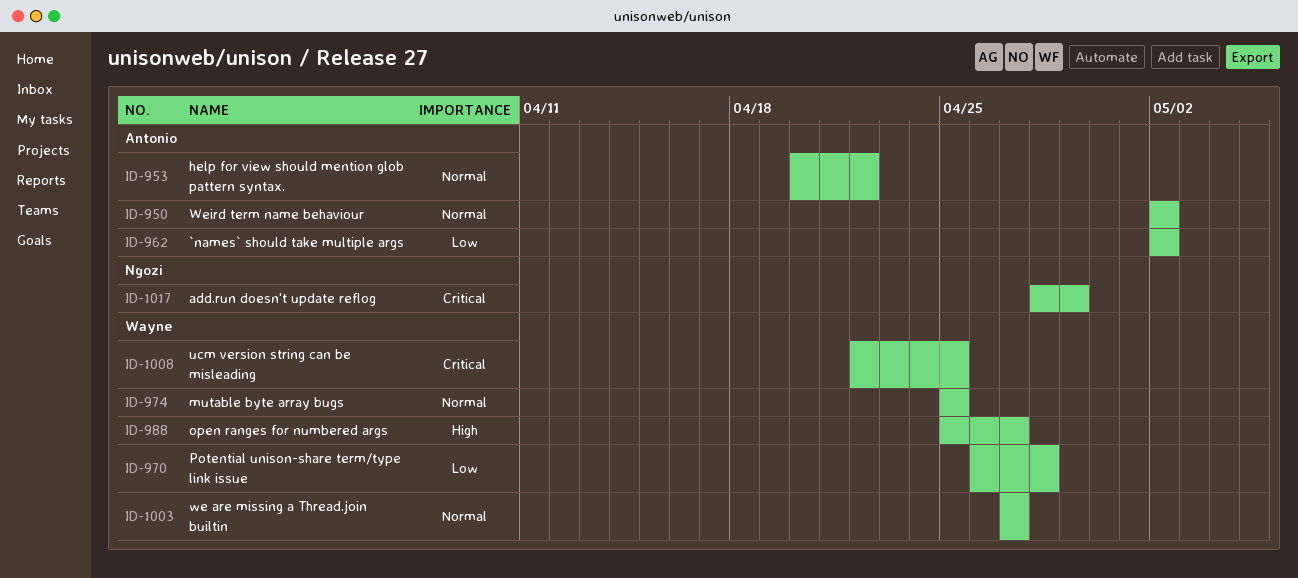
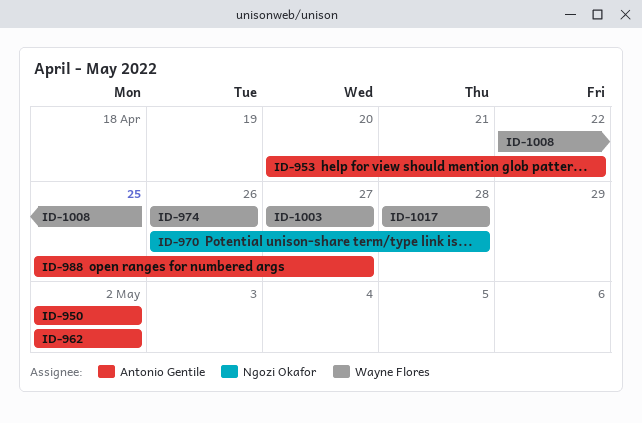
ID-970, owner: Wayne Flores -> Ngozi Okafor
ID-974, start: Apr 25 -> Apr 26
ID-974, due: Apr 25 -> Apr 26
ID-988, owner: Wayne Flores -> Antonio Gentile
ID-1017, owner: Ngozi Okafor -> Wayne Flores
ID-1017, due: Apr 29 -> Apr 28

